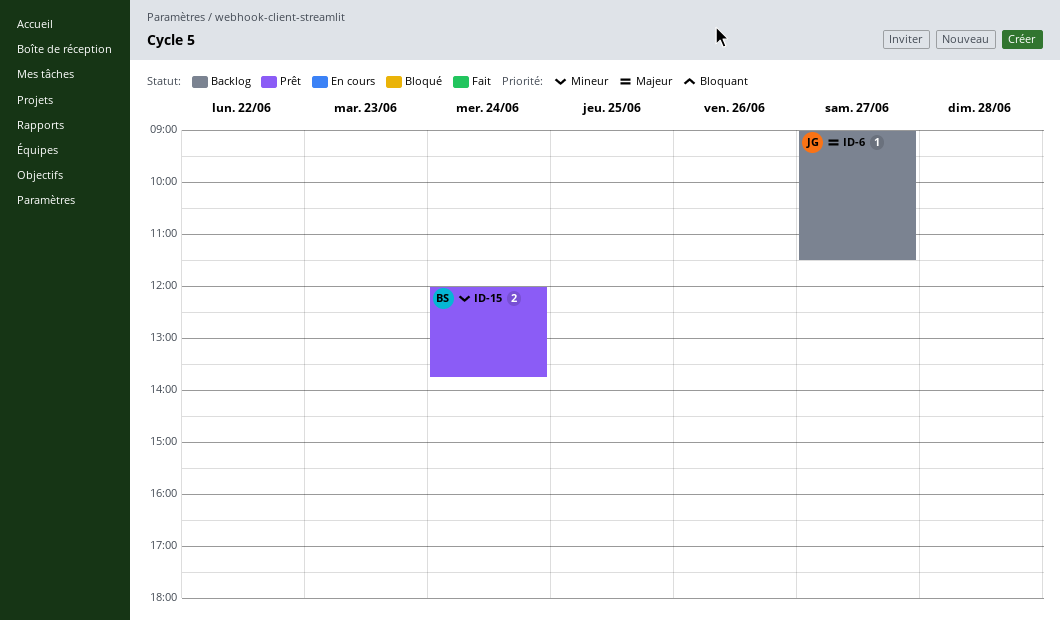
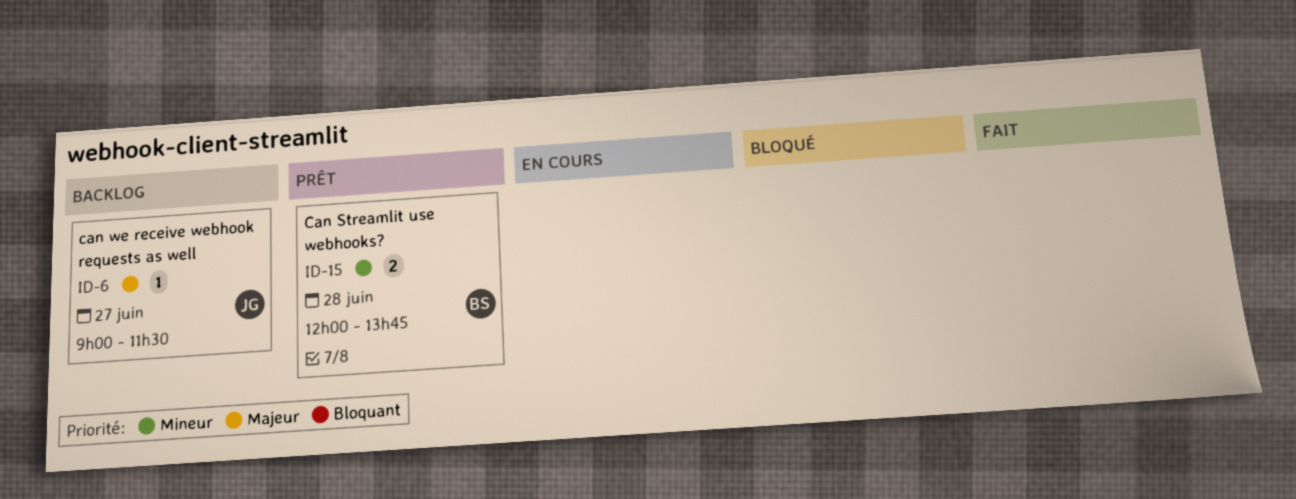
ID-15, day: Jun 24 -> Jun 28

